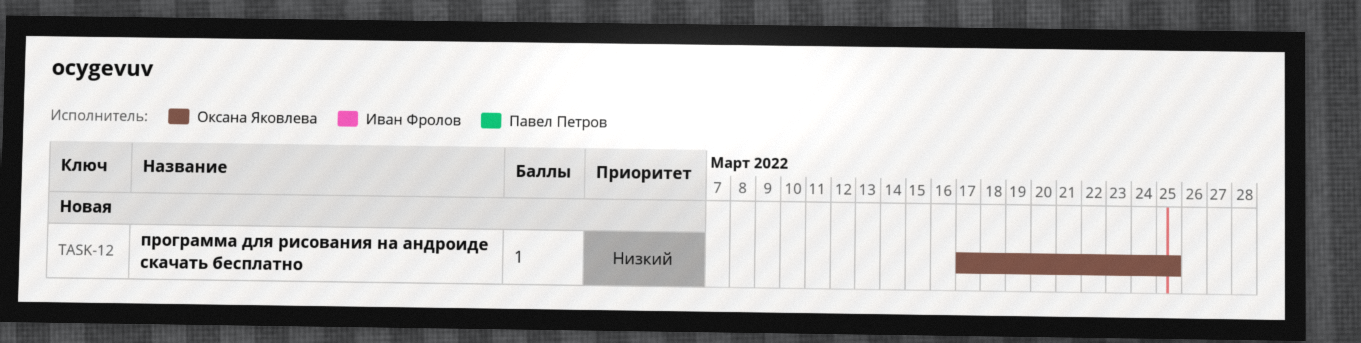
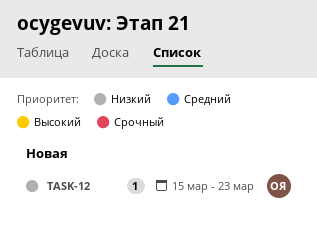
TASK-12, start: Mar 17 -> Mar 15
TASK-12, due: Mar 25 -> Mar 23

